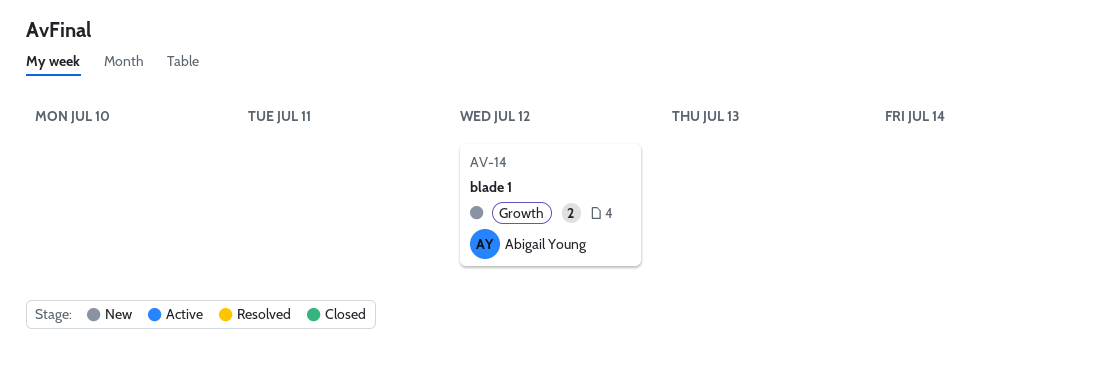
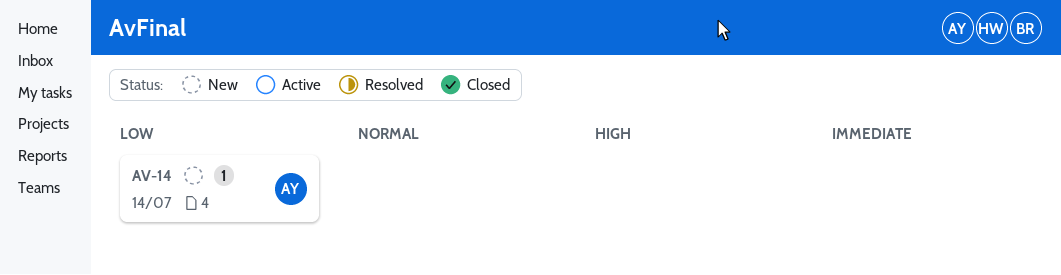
AV-14, estimate: 2 -> 1
AV-14, due: Jul 12 -> Jul 14

